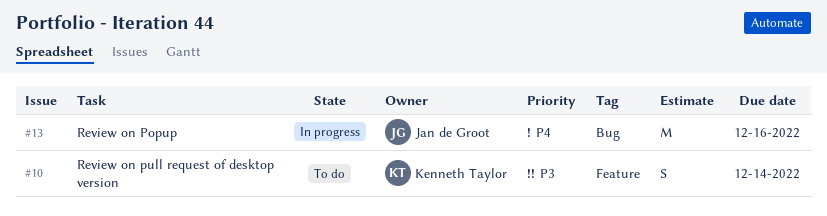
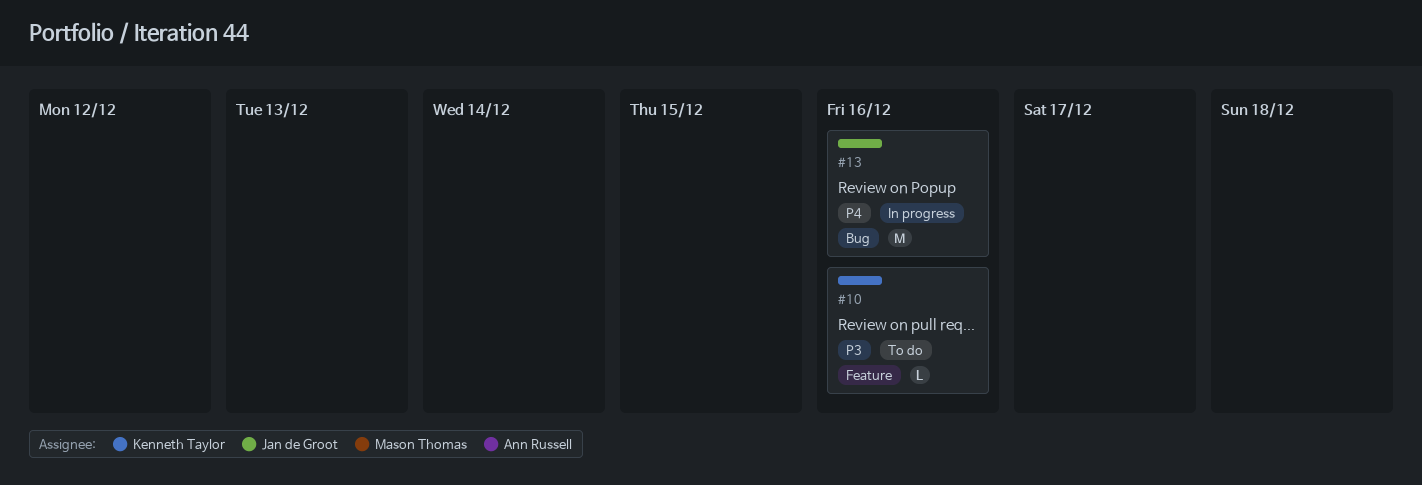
#10, estimate: S -> L
#10, due: Dec 14 -> Dec 16

